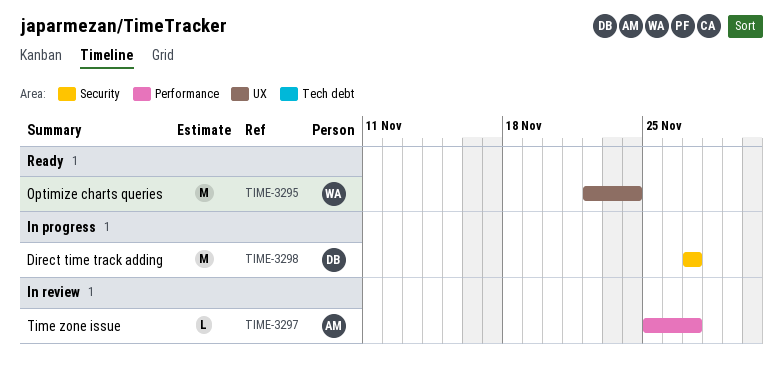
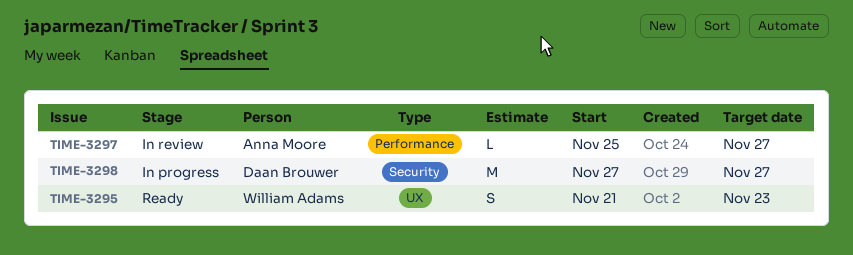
TIME-3295, estimate: M -> S
TIME-3295, start: Nov 22 -> Nov 21
TIME-3295, due: Nov 24 -> Nov 23

